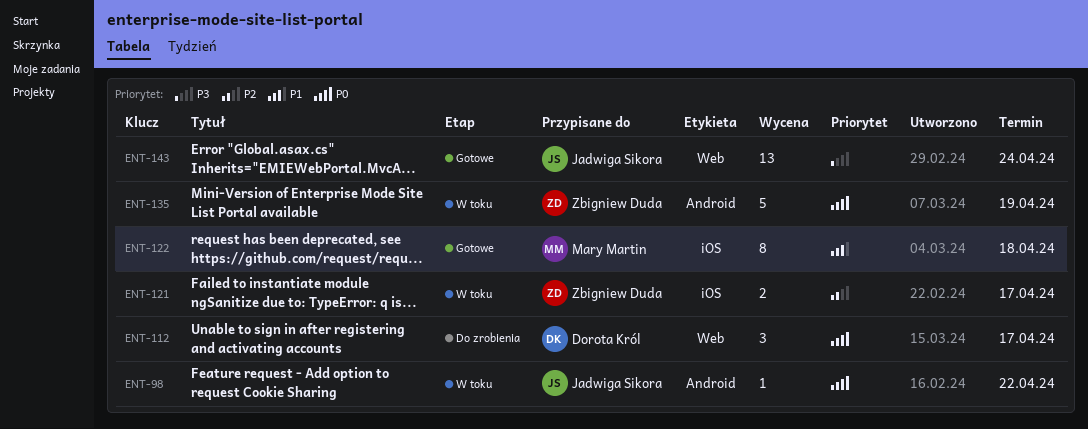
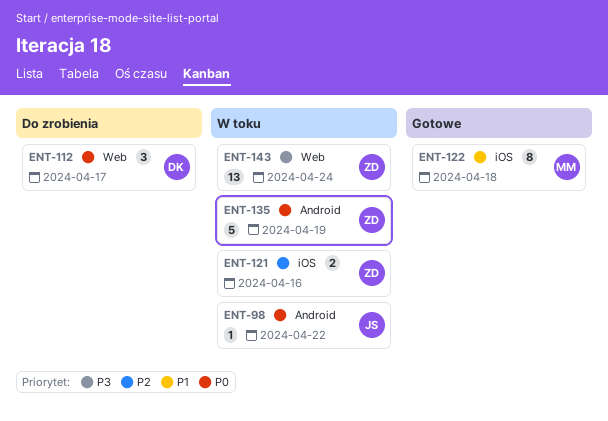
ENT-121, due: Apr 17 -> Apr 16
ENT-143, status: Gotowe -> W toku
ENT-143, owner: Jadwiga Sikora -> Zbigniew Duda

